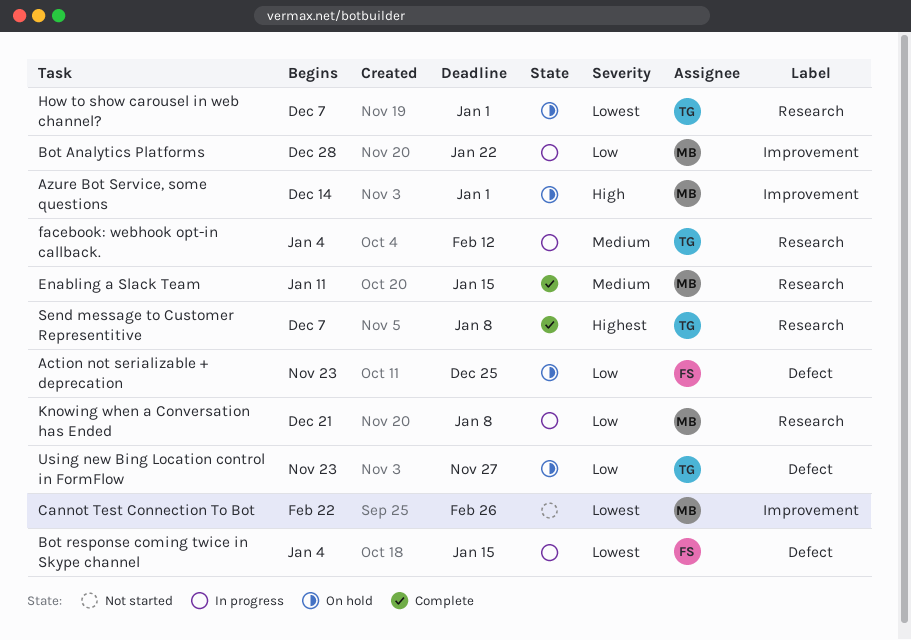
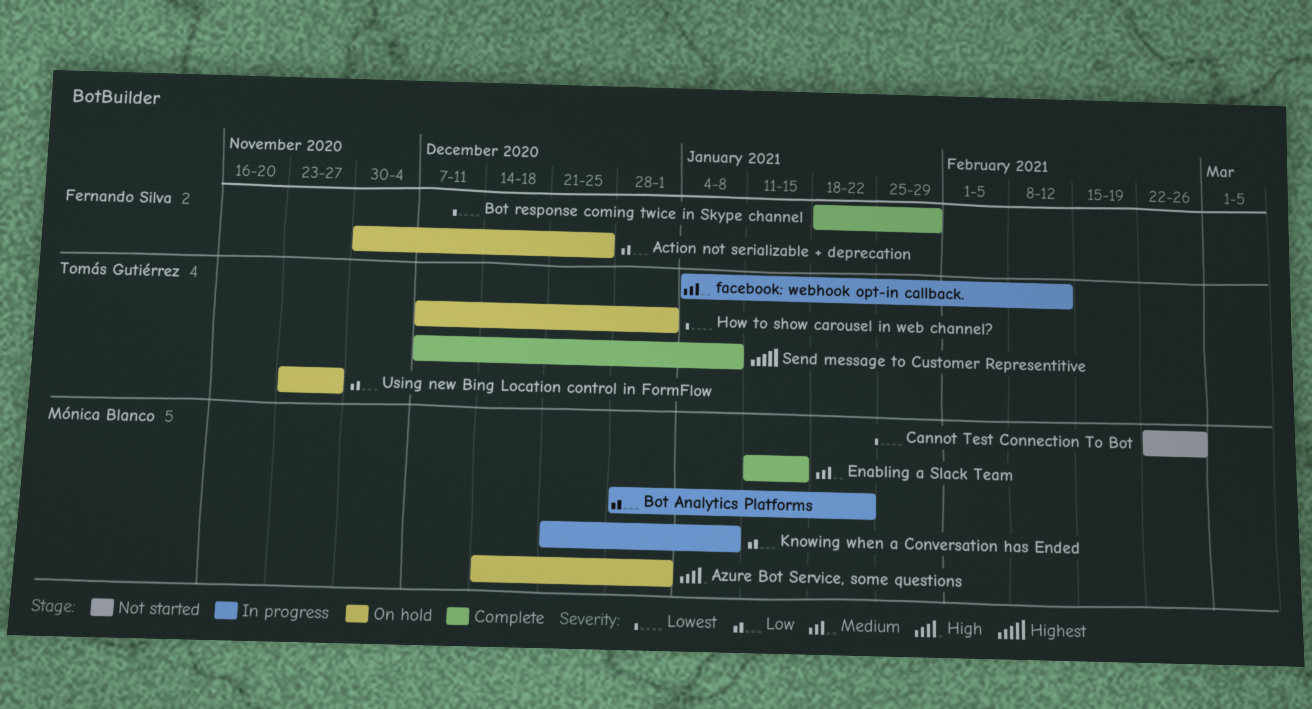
Action not serializable + deprecation, start: Nov 23 -> Nov 30
Bot response coming twice in Skype channel, status: In progress -> Complete
Bot response coming twice in Skype channel, start: Jan 4 -> Jan 18
Bot response coming twice in Skype channel, due: Jan 15 -> Jan 29

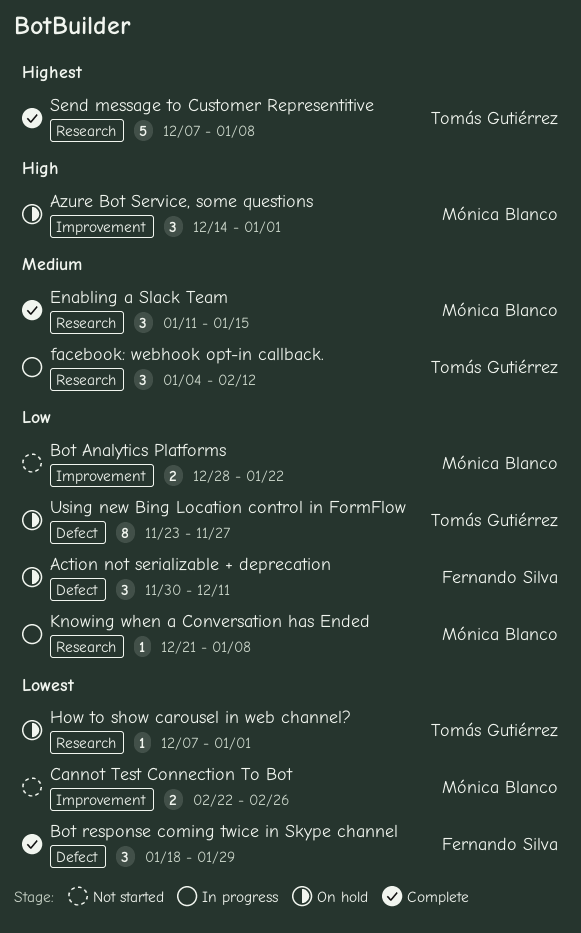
Action not serializable + deprecation, due: Dec 25 -> Dec 11
Bot Analytics Platforms, status: In progress -> Not started

